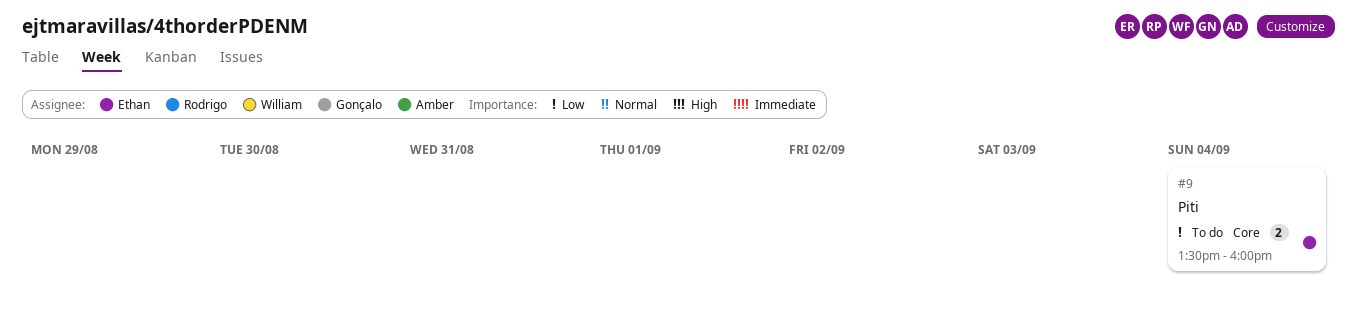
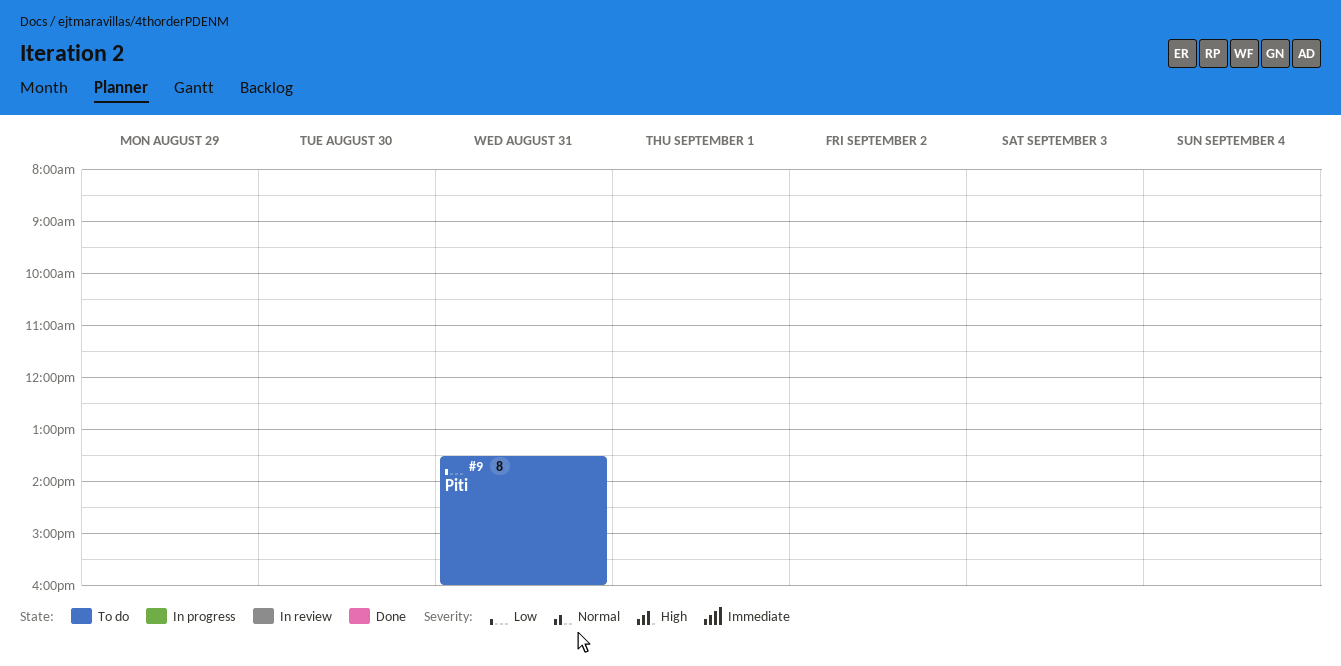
#9, estimate: 2 -> 8
#9, day: Sep 4 -> Aug 31

